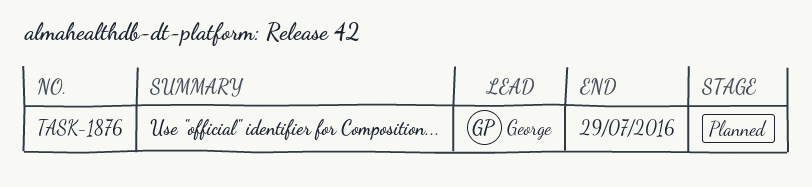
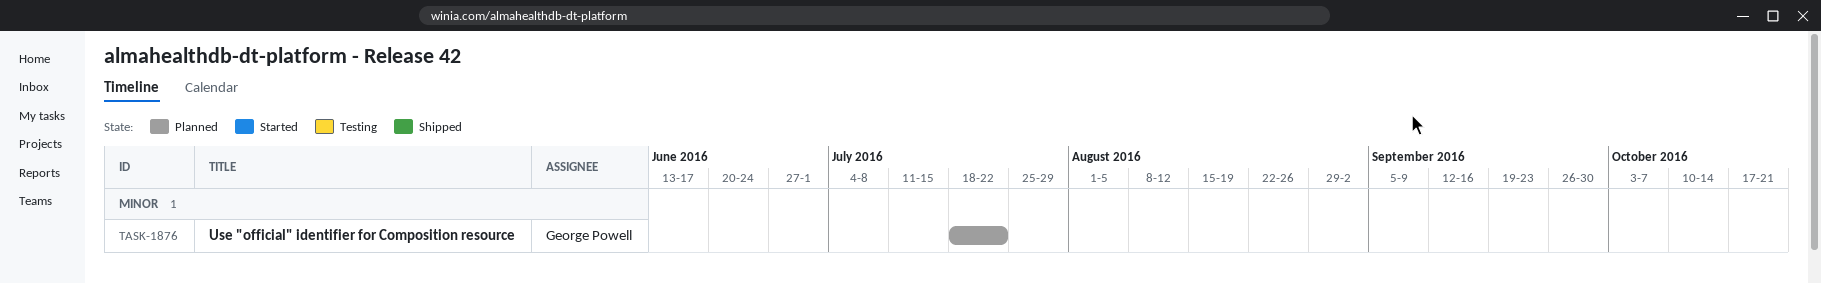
TASK-1876, due: Jul 29 -> Jul 22

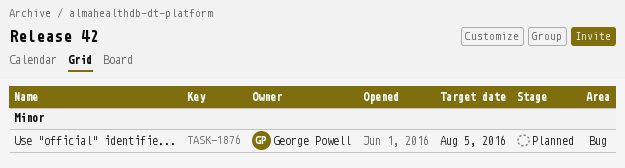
TASK-1876, due: Jul 22 -> Aug 5

